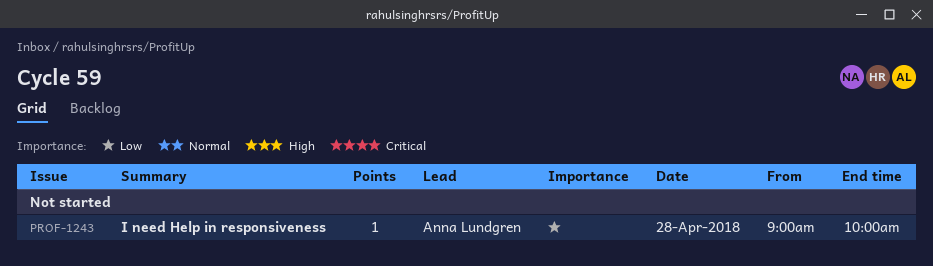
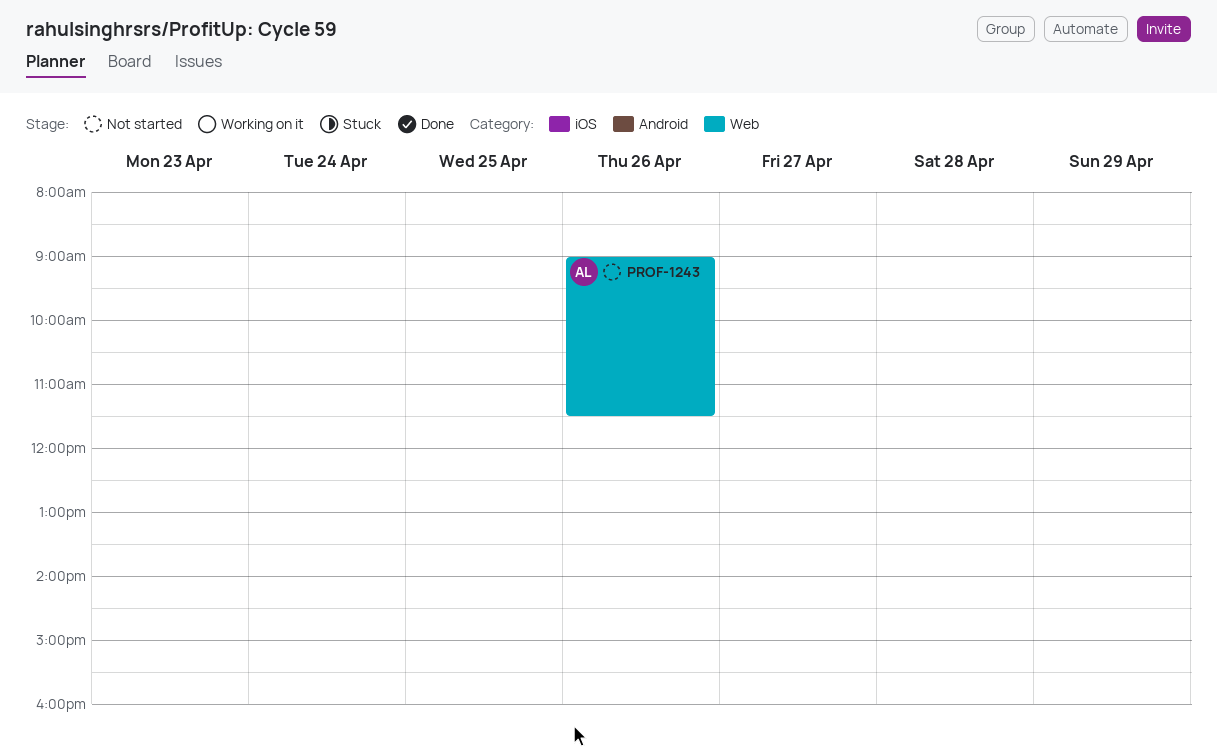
PROF-1243, day: Apr 28 -> Apr 26
PROF-1243, ends: 10:00 -> 11:30

